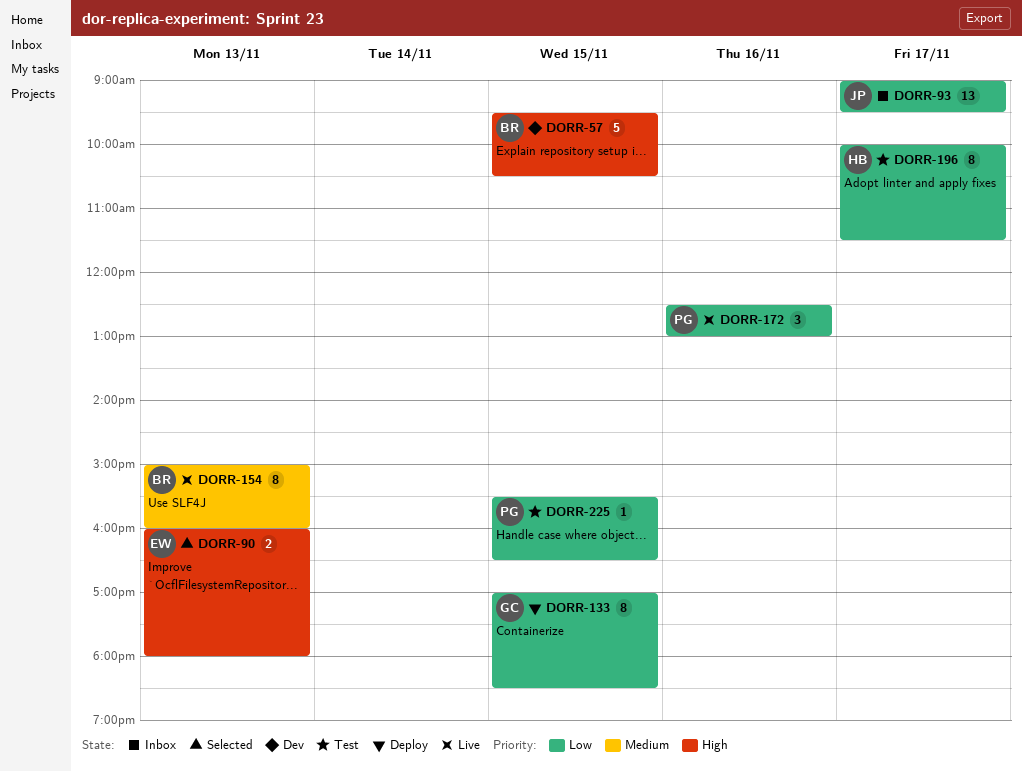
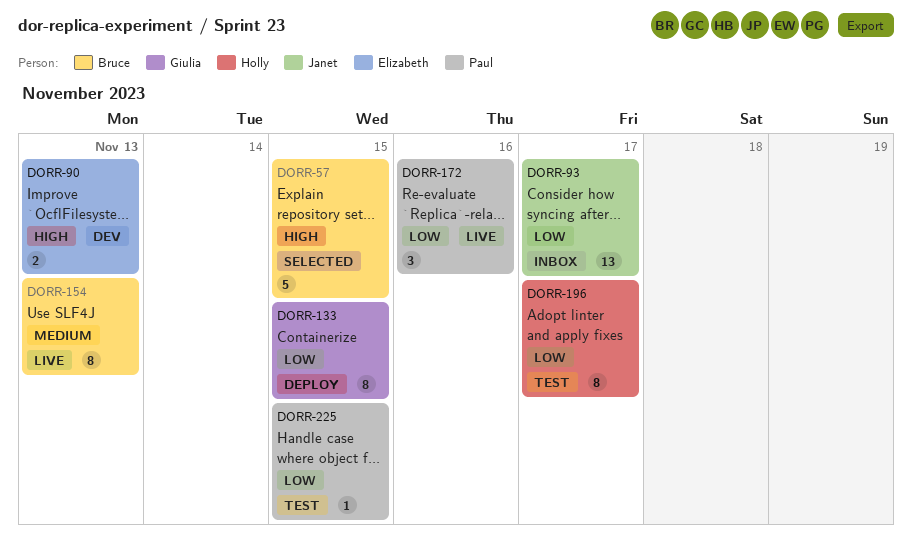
DORR-57, status: Dev -> Selected
DORR-90, status: Selected -> Dev

